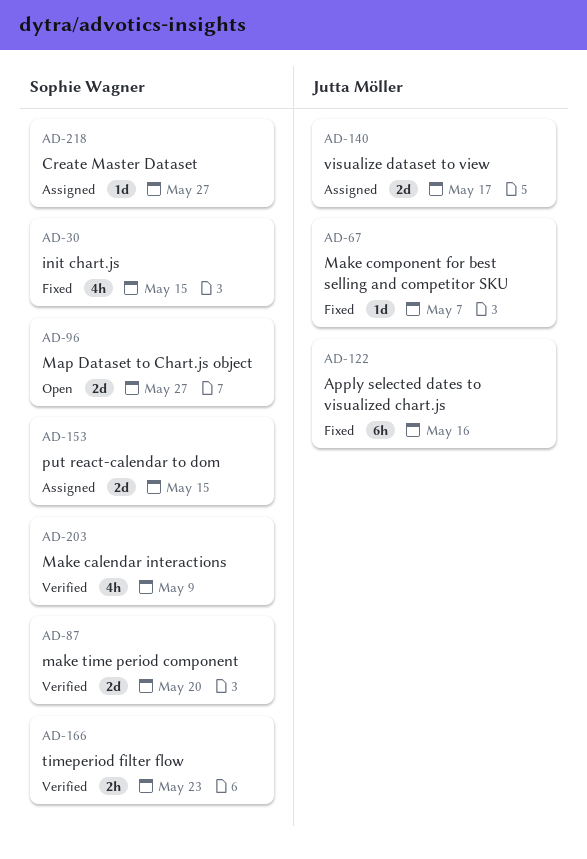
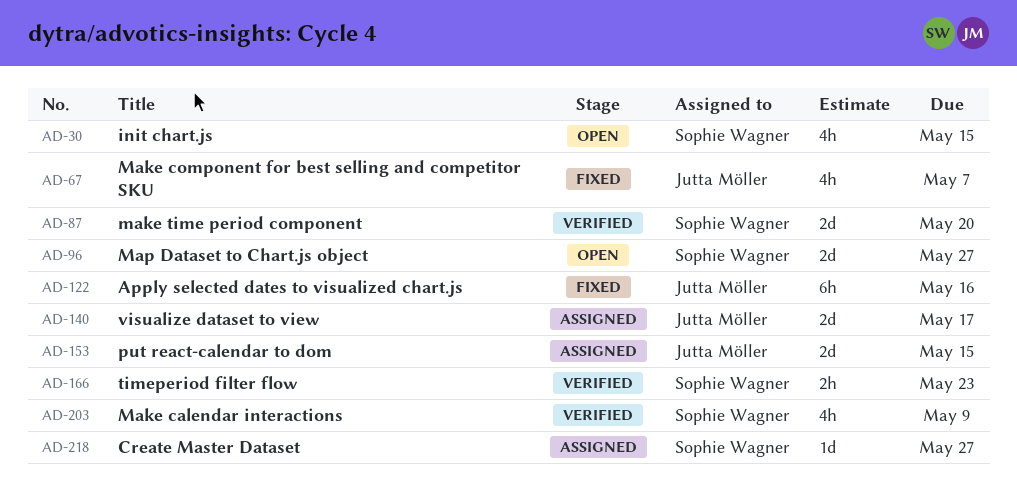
AD-30, status: Fixed -> Open
AD-67, estimate: 1d -> 4h
AD-153, owner: Sophie Wagner -> Jutta Möller

